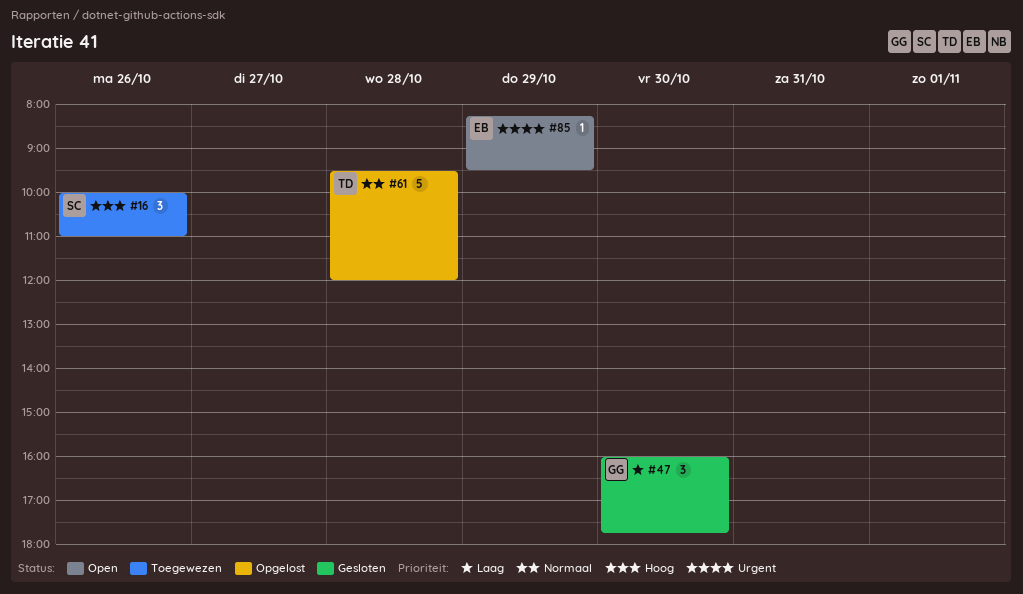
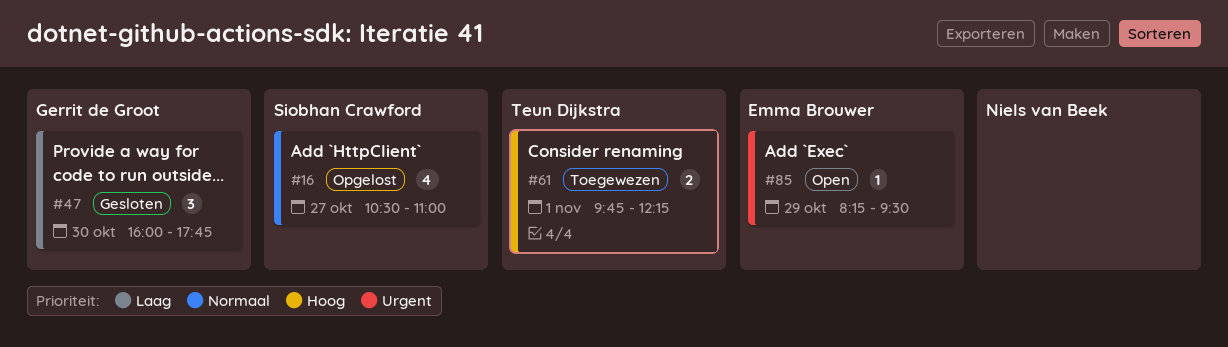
#16, status: Toegewezen -> Opgelost
#16, priority: Hoog -> Normaal
#16, estimate: 3 -> 4
#16, day: Oct 26 -> Oct 27
#16, begins: 10:00 -> 10:30
#61, status: Opgelost -> Toegewezen
#61, priority: Normaal -> Hoog
#61, estimate: 5 -> 2
#61, day: Oct 28 -> Nov 1
#61, begins: 09:30 -> 09:45
#61, ends: 12:00 -> 12:15

